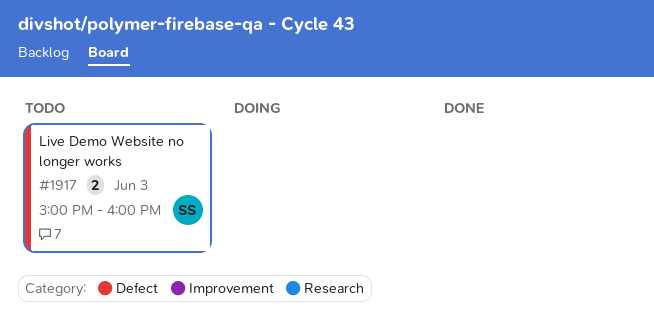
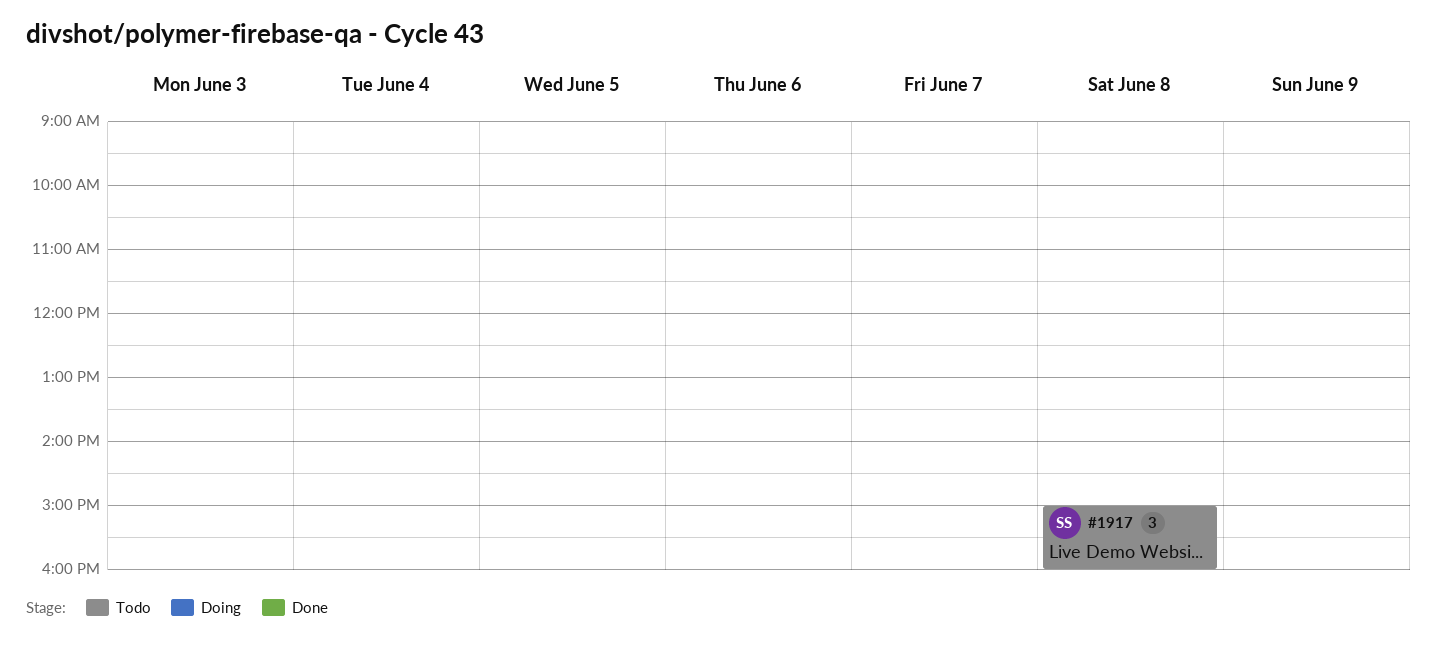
#1917, estimate: 2 -> 3
#1917, day: Jun 3 -> Jun 8

